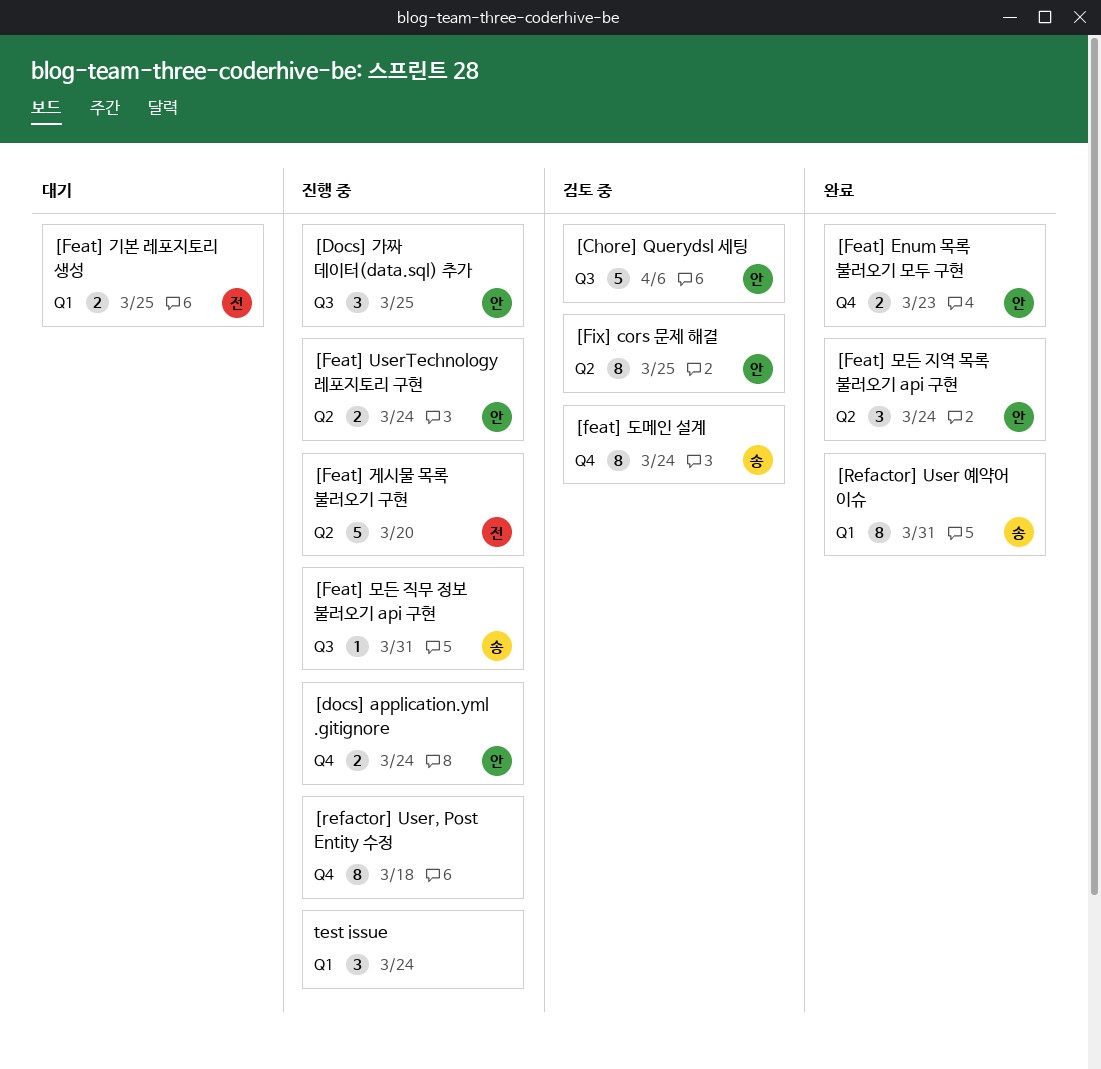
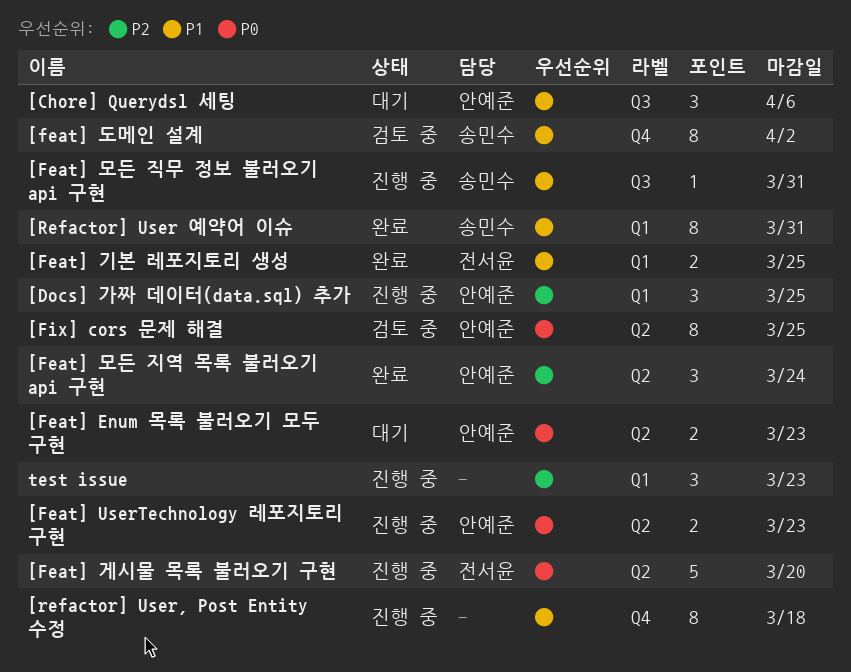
[Chore] Querydsl 세팅, status: 검토 중 -> 대기
[Chore] Querydsl 세팅, estimate: 5 -> 3
[docs] application.yml .gitignore: present -> none
[Docs] 가짜 데이터(data.sql) 추가, label: Q3 -> Q1
[Feat] Enum 목록 불러오기 모두 구현, status: 완료 -> 대기
[Feat] Enum 목록 불러오기 모두 구현, label: Q4 -> Q2
[Feat] UserTechnology 레포지토리 구현, due: Mar 24 -> Mar 23
[Feat] 기본 레포지토리 생성, status: 대기 -> 완료
[feat] 도메인 설계, due: Mar 24 -> Apr 2
test issue, due: Mar 24 -> Mar 23

